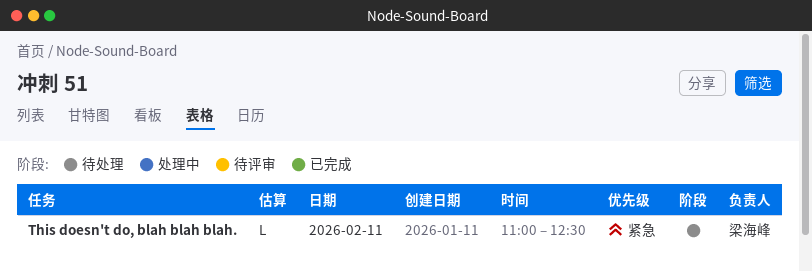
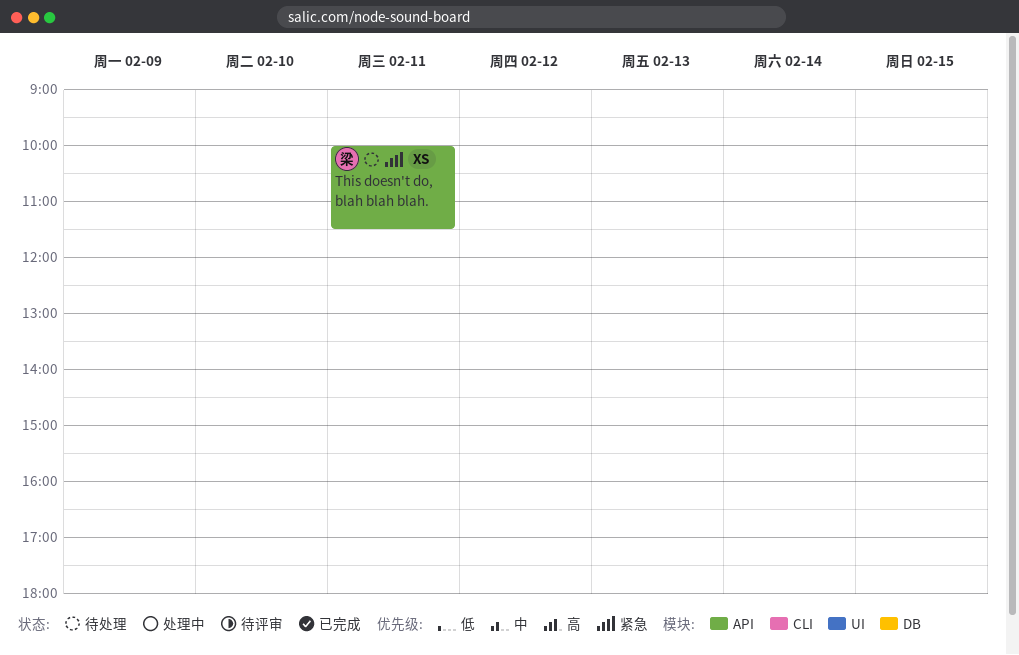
This doesn't do, blah blah blah., estimate: L -> XS
This doesn't do, blah blah blah., begins: 11:00 -> 10:00
This doesn't do, blah blah blah., ends: 12:30 -> 11:30

